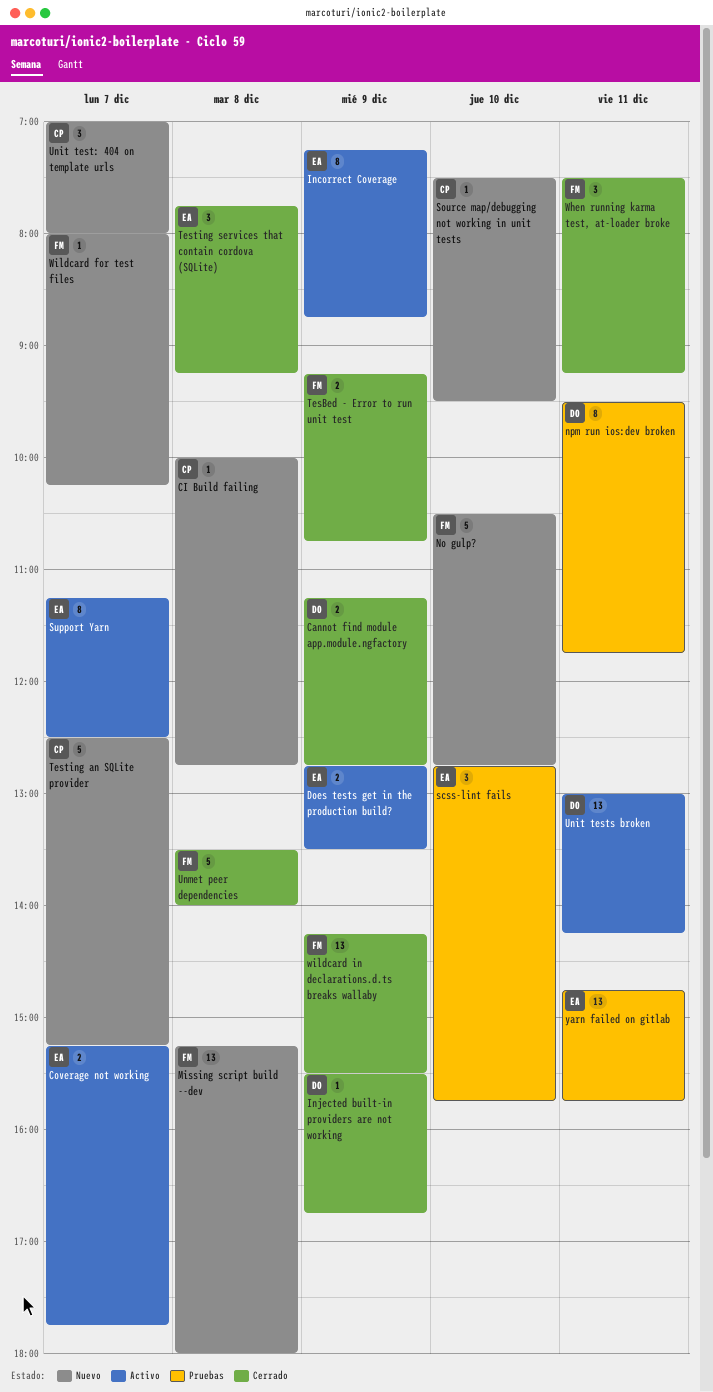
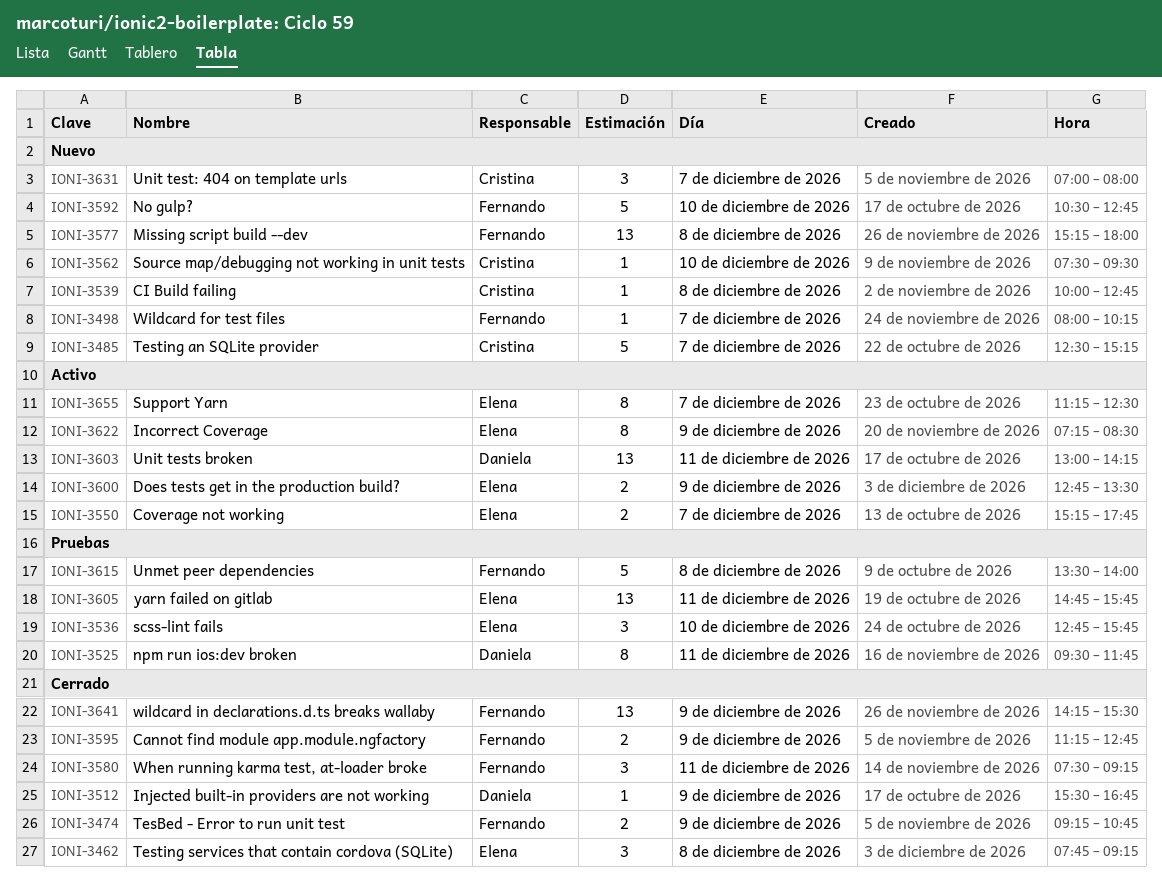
Cannot find module app.module.ngfactory, owner: Daniela -> Fernando
Incorrect Coverage, ends: 08:45 -> 08:30
Unmet peer dependencies, status: Cerrado -> Pruebas

